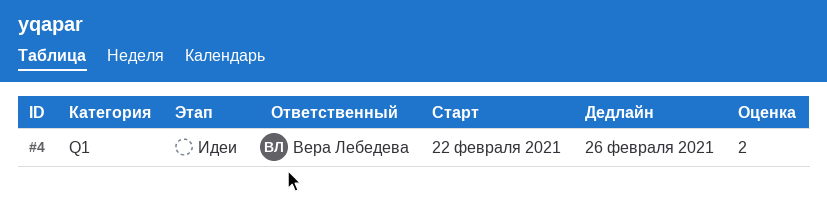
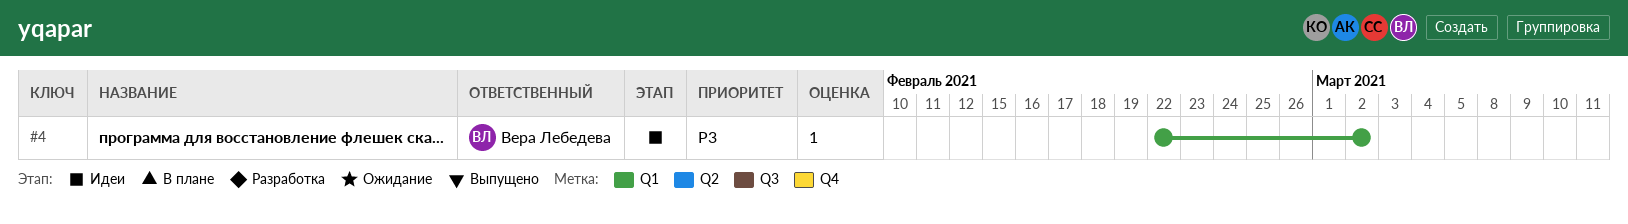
#4, estimate: 2 -> 1
#4, due: Feb 26 -> Mar 2

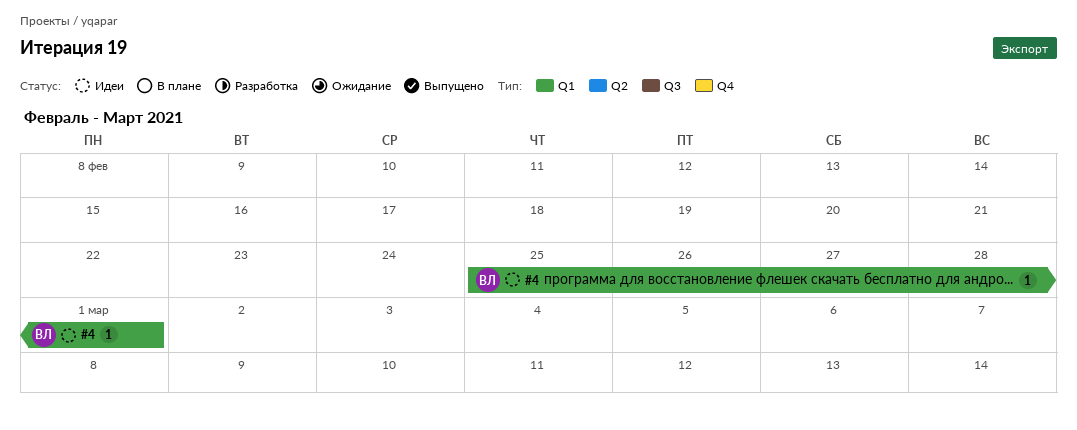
#4, start: Feb 22 -> Feb 25
#4, due: Mar 2 -> Mar 1

